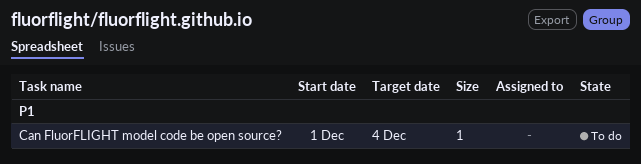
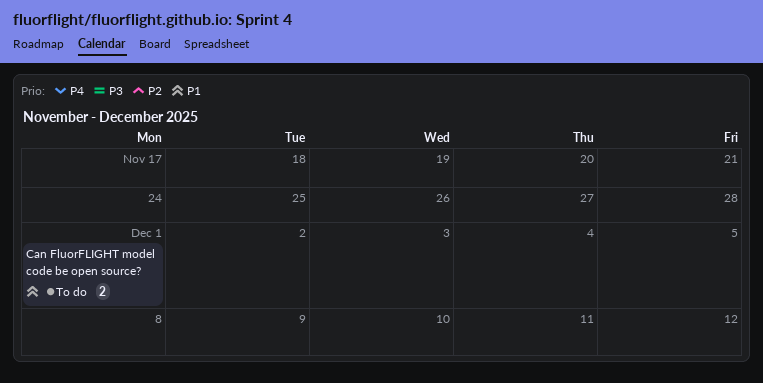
Can FluorFLIGHT model code be open source?, estimate: 1 -> 2
Can FluorFLIGHT model code be open source?, due: Dec 4 -> Dec 1

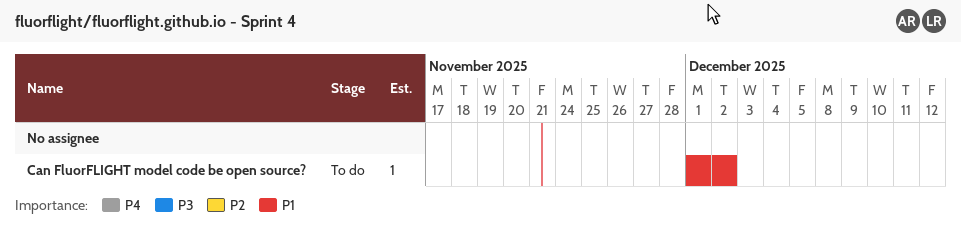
Can FluorFLIGHT model code be open source?, estimate: 2 -> 1
Can FluorFLIGHT model code be open source?, due: Dec 1 -> Dec 2

